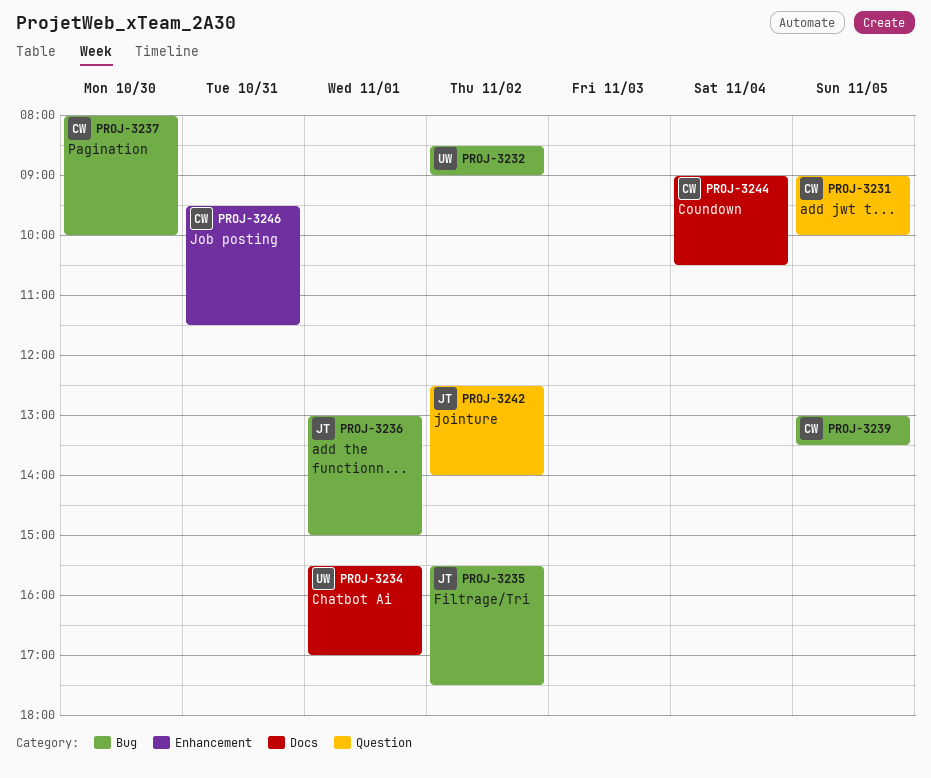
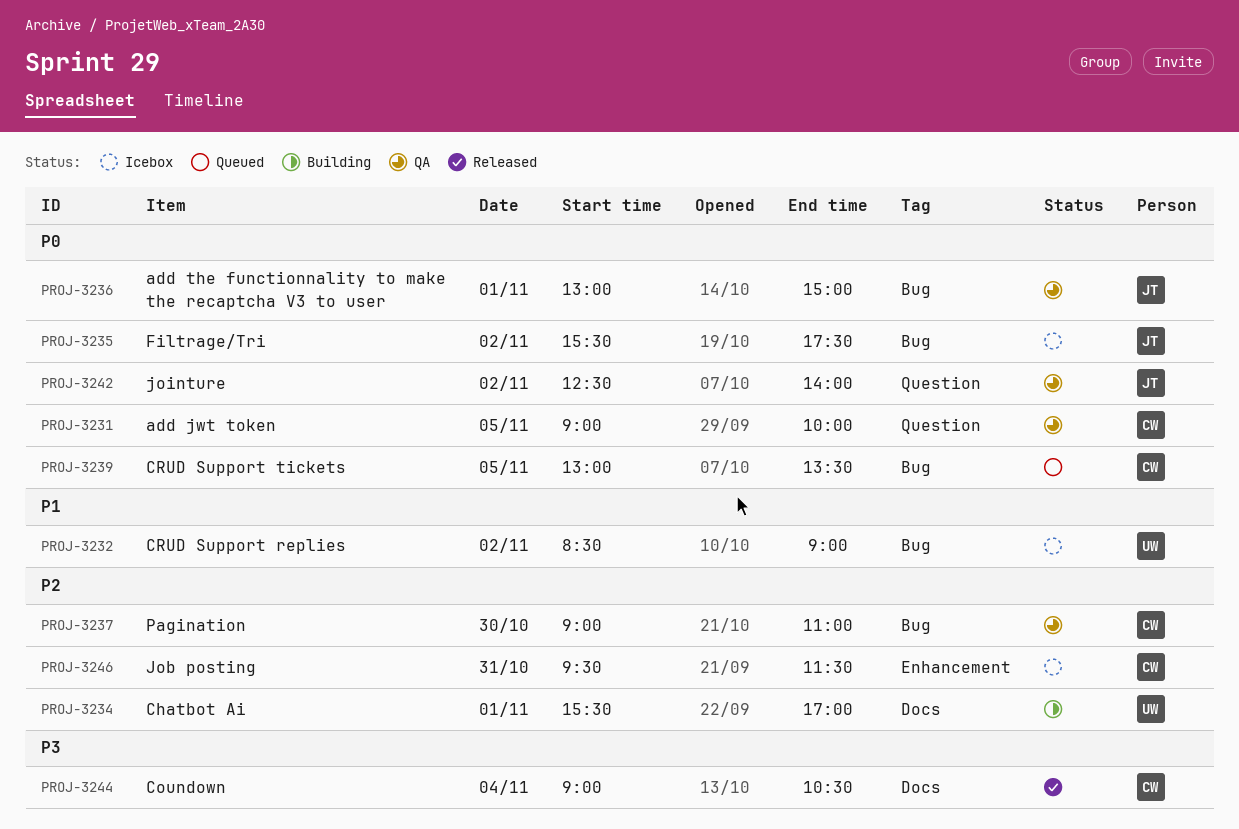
PROJ-3237, begins: 08:00 -> 09:00
PROJ-3237, ends: 10:00 -> 11:00

